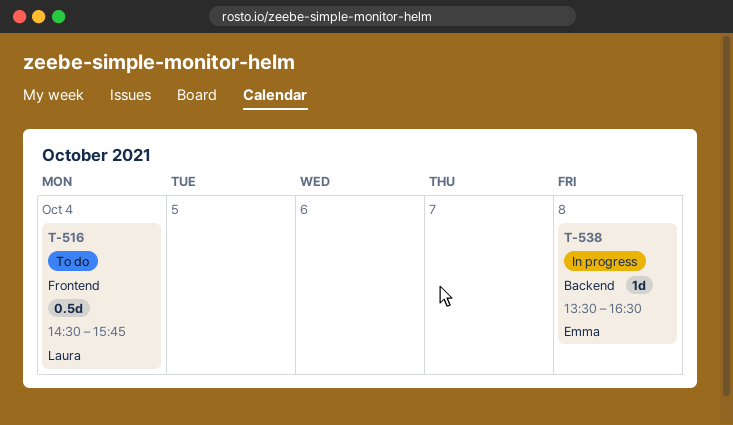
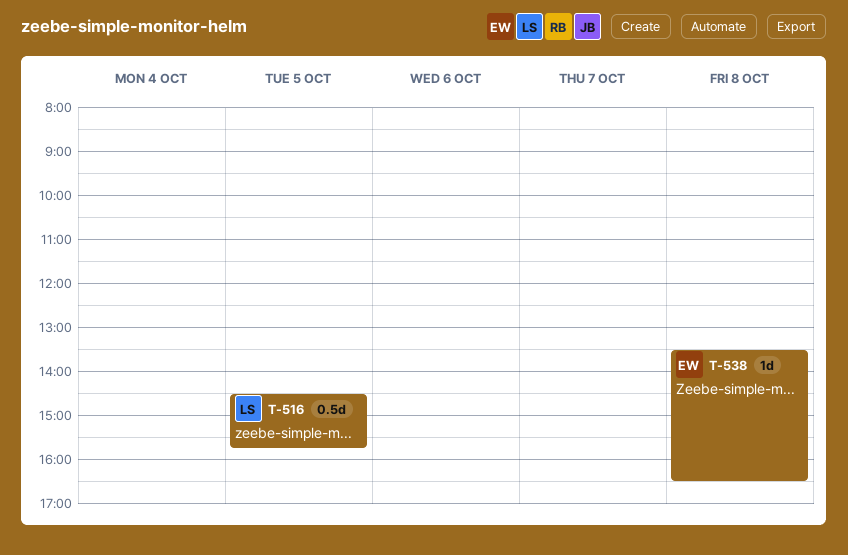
T-516, day: Oct 4 -> Oct 5

